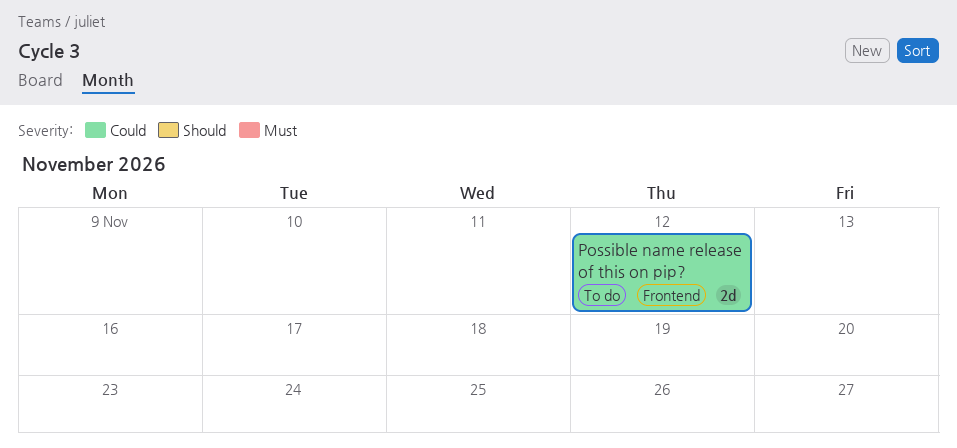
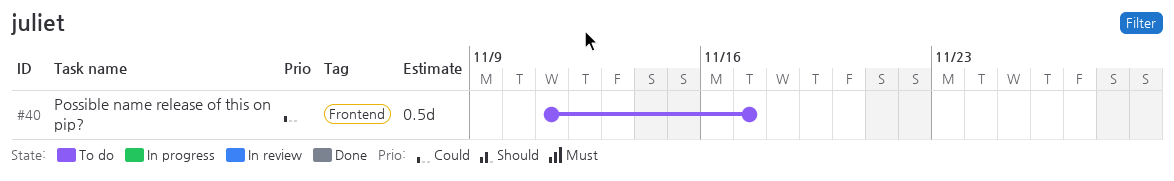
Possible name release of this on pip?, estimate: 2d -> 0.5d
Possible name release of this on pip?, due: Nov 12 -> Nov 17

